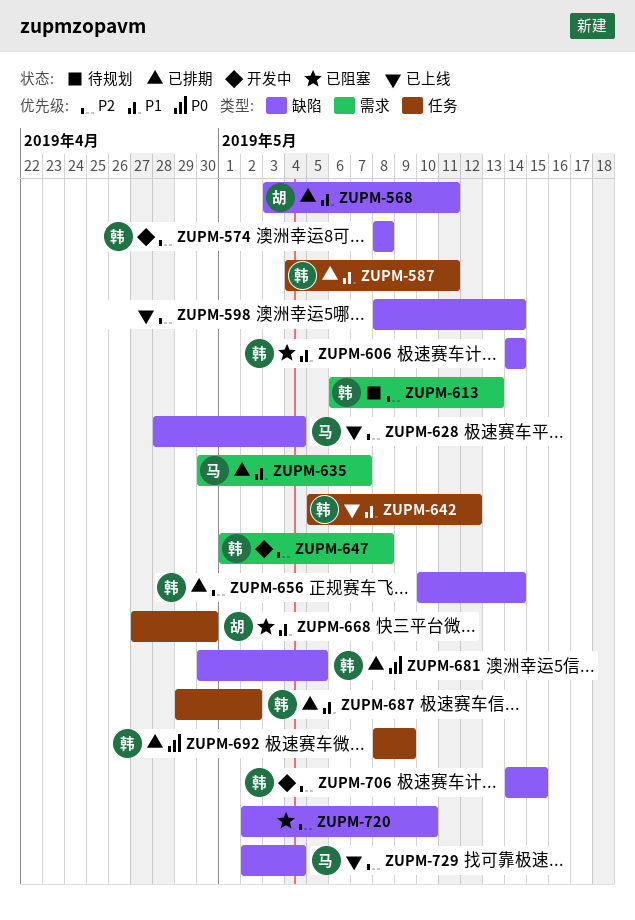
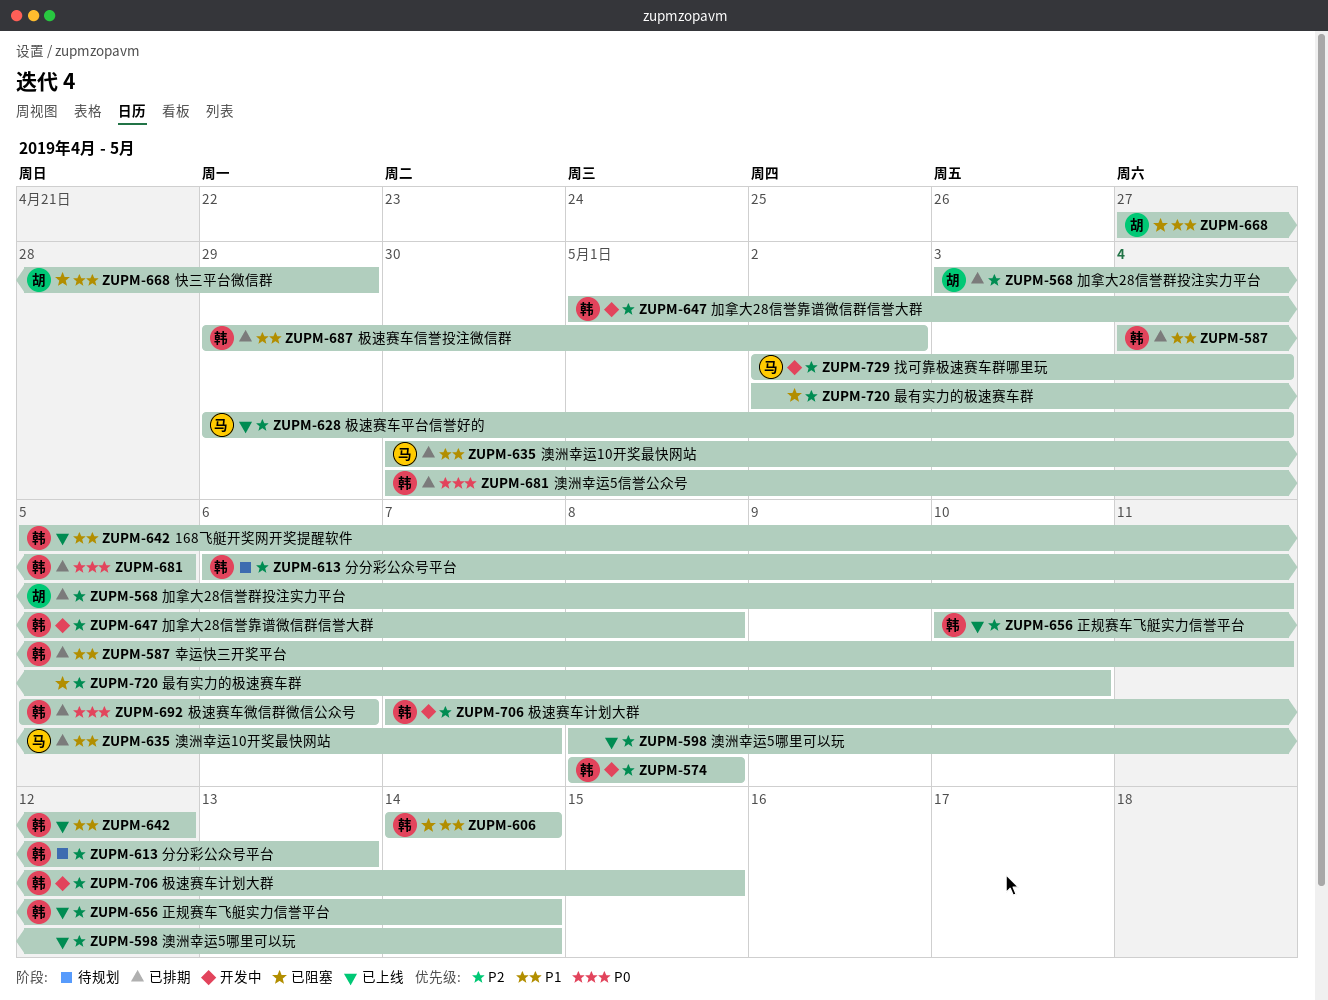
ZUPM-568, priority: P1 -> P2
ZUPM-628, start: Apr 28 -> Apr 29
ZUPM-656, status: 已排期 -> 已上线
ZUPM-668, due: Apr 30 -> Apr 29
ZUPM-692, start: May 8 -> May 5
ZUPM-692, due: May 9 -> May 6
ZUPM-706, start: May 14 -> May 7
ZUPM-729, status: 已上线 -> 开发中

